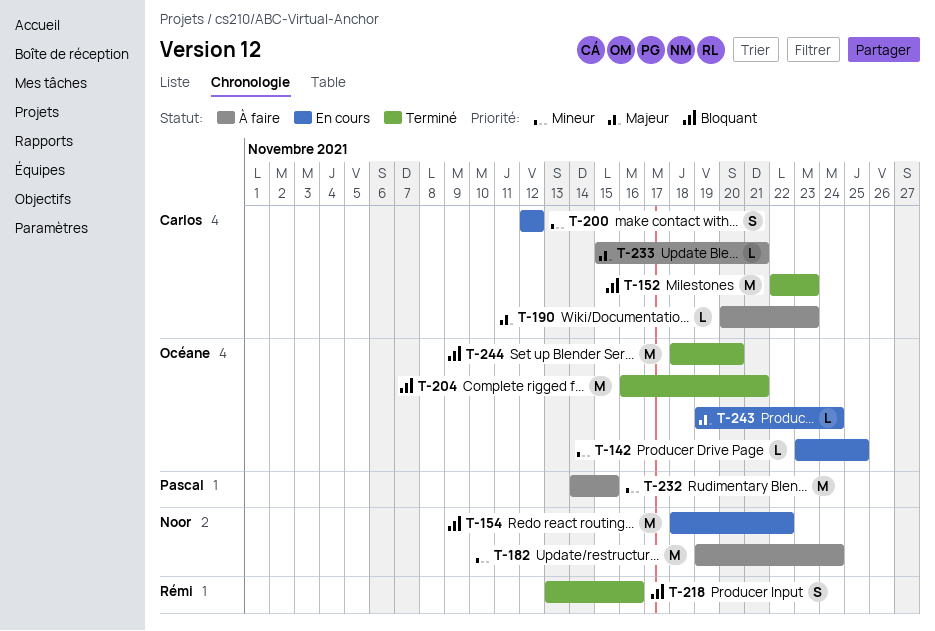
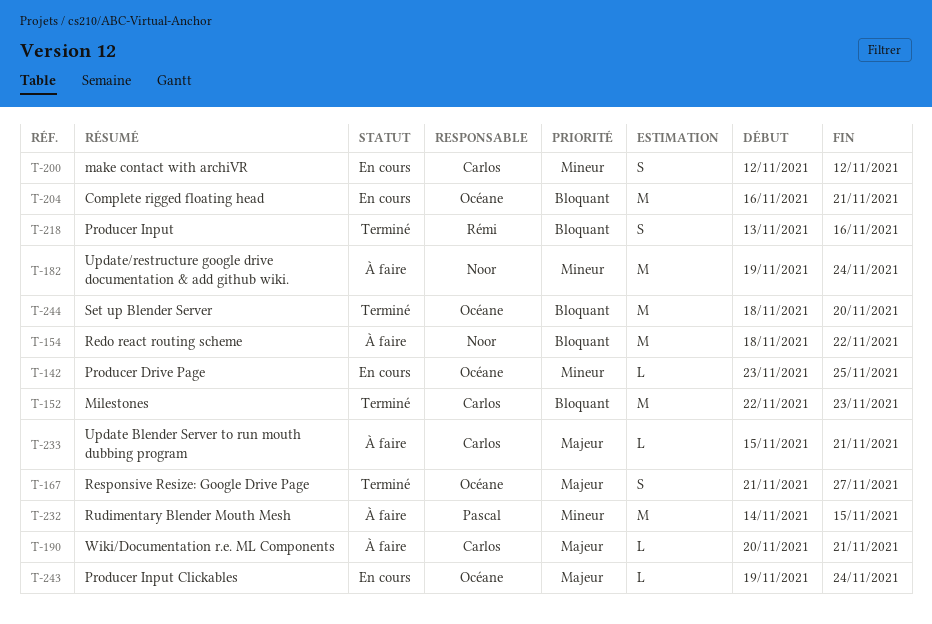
T-154, status: En cours -> À faire
T-167: none -> present
T-190, due: Nov 23 -> Nov 21
T-204, status: Terminé -> En cours

